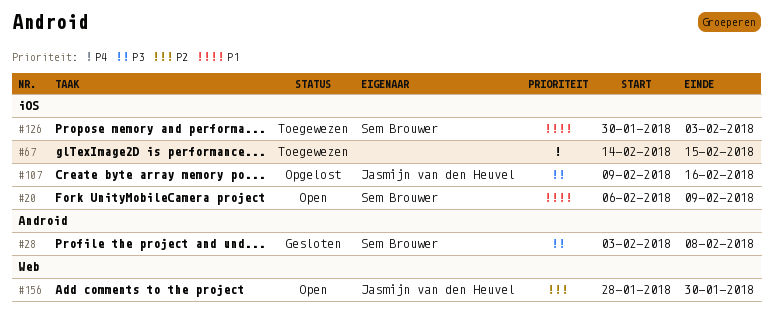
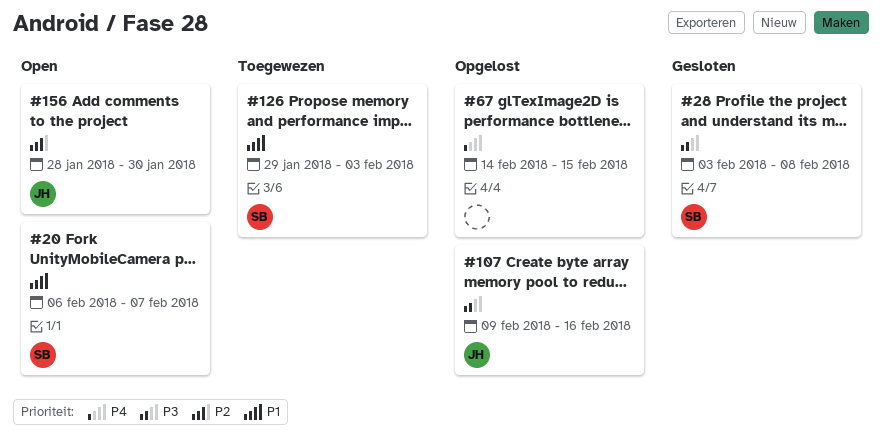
#20, due: Feb 9 -> Feb 7
#67, status: Toegewezen -> Opgelost
#126, start: Jan 30 -> Jan 29

